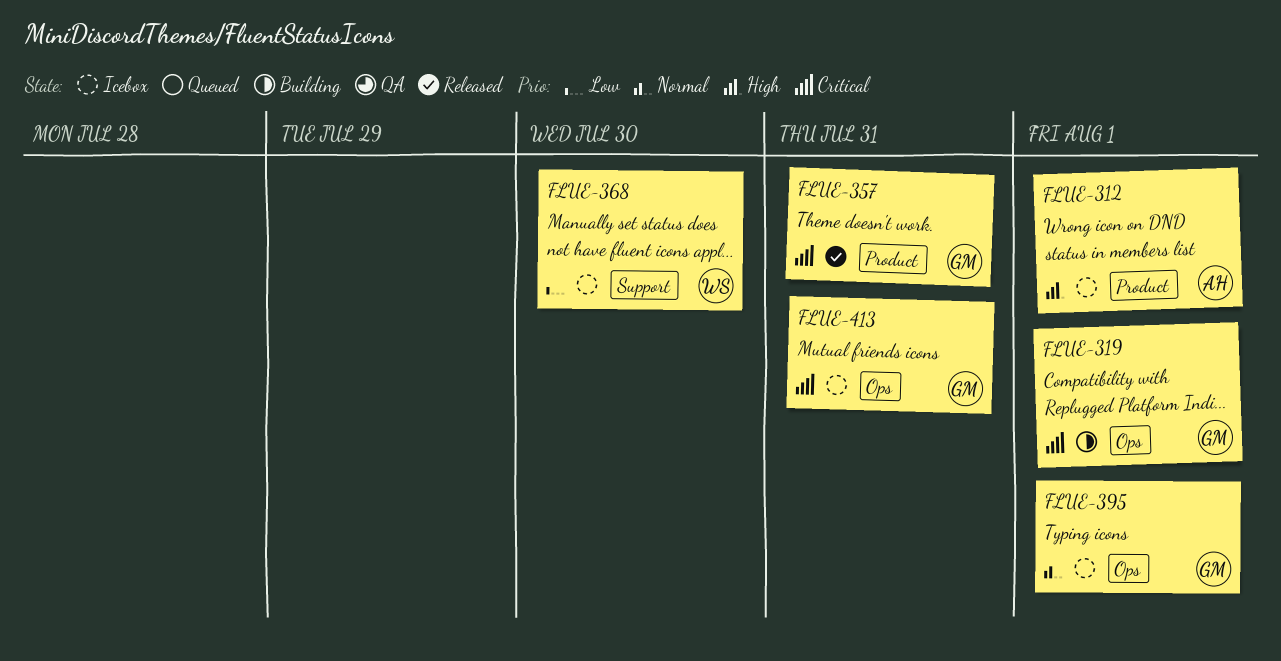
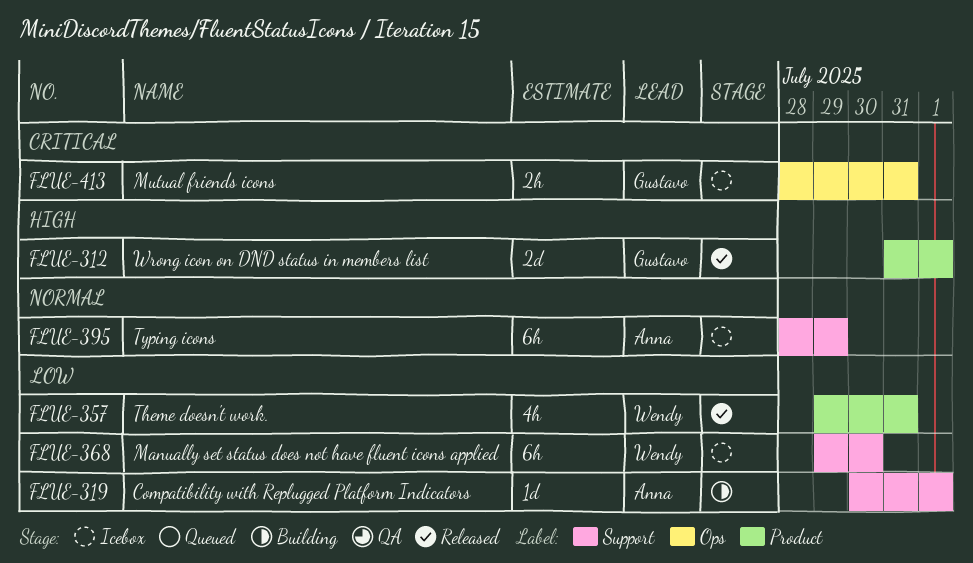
FLUE-312, status: Icebox -> Released
FLUE-312, owner: Anna -> Gustavo
FLUE-319, owner: Gustavo -> Anna
FLUE-319, priority: Critical -> Low
FLUE-319, label: Ops -> Support
FLUE-357, owner: Gustavo -> Wendy
FLUE-357, priority: Critical -> Low
FLUE-395, owner: Gustavo -> Anna
FLUE-395, label: Ops -> Support
FLUE-395, due: Aug 1 -> Jul 29

